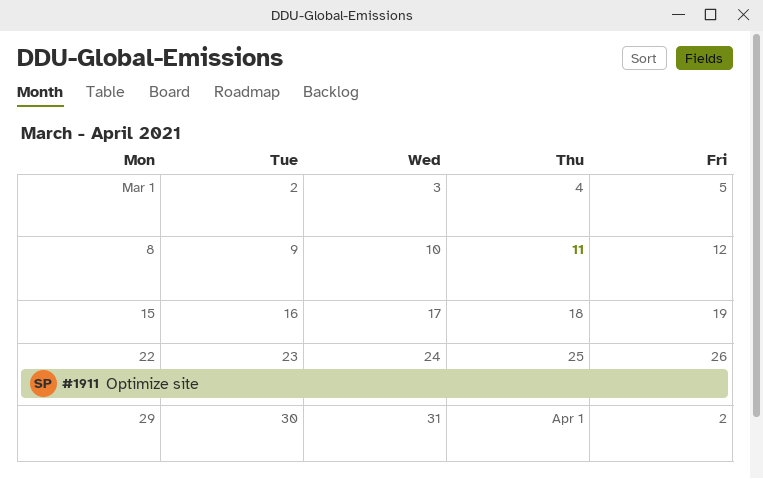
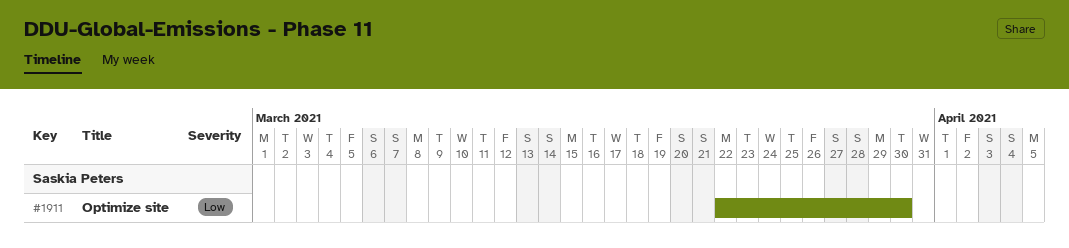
#1911, due: Mar 26 -> Mar 30

